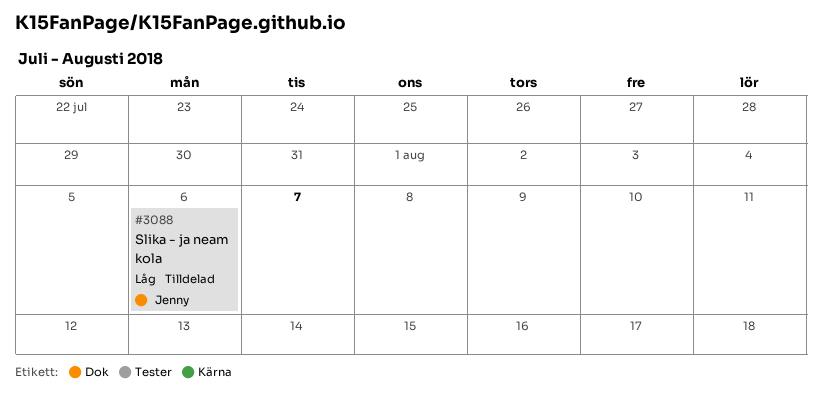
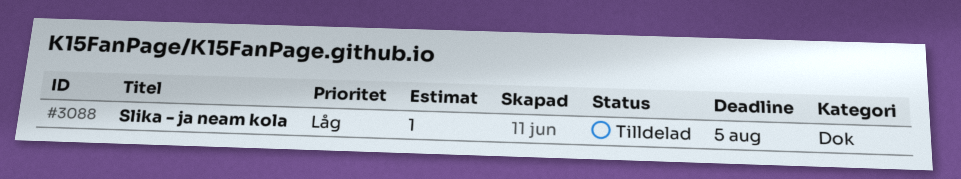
#3088, due: Aug 6 -> Aug 5

